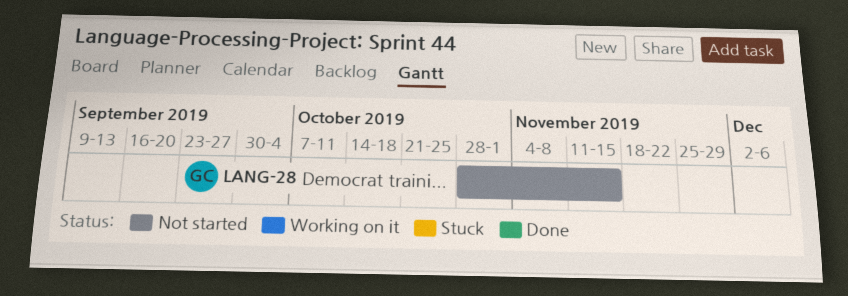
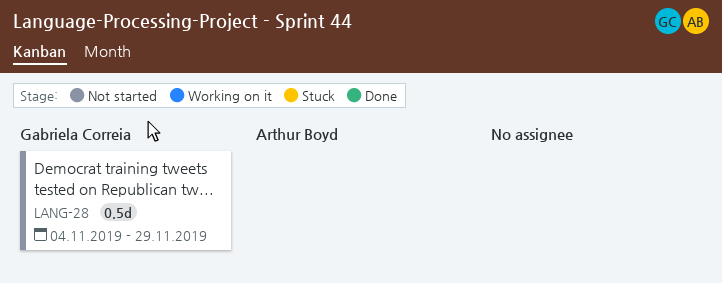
LANG-28, start: Oct 28 -> Nov 4
LANG-28, due: Nov 15 -> Nov 29

